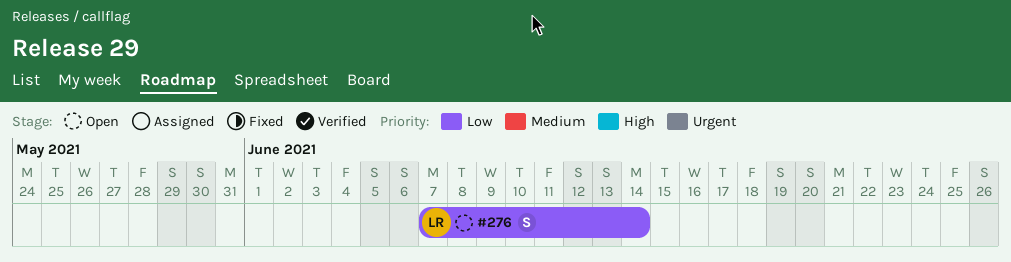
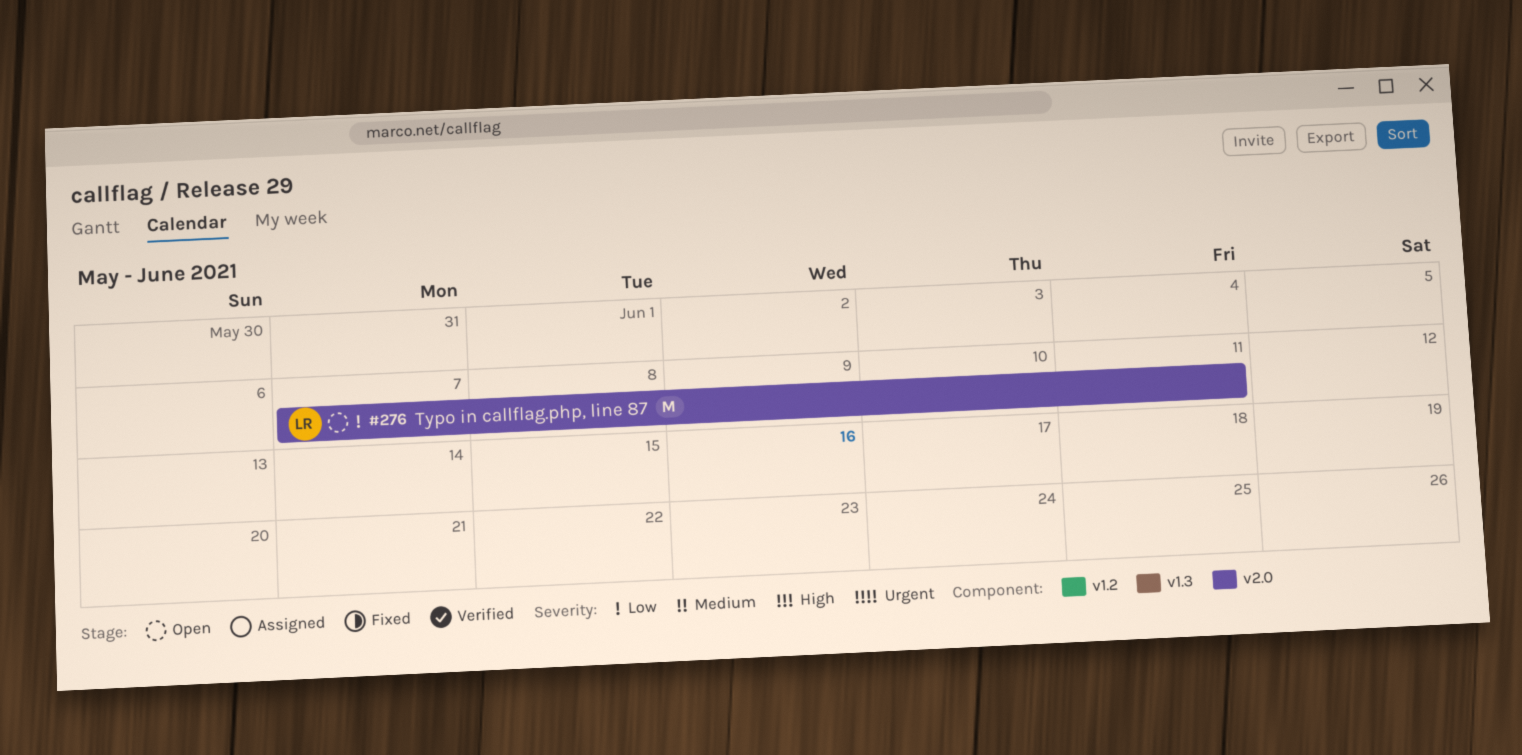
#276, estimate: S -> M
#276, due: Jun 14 -> Jun 11

